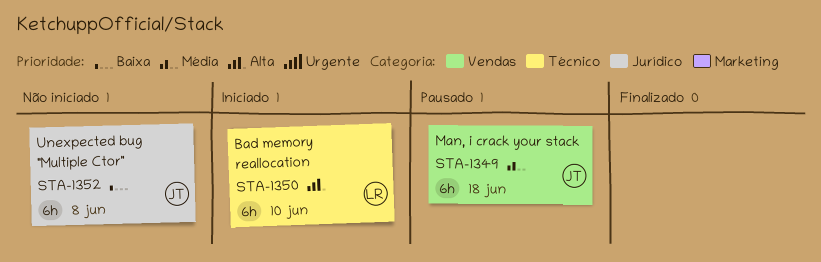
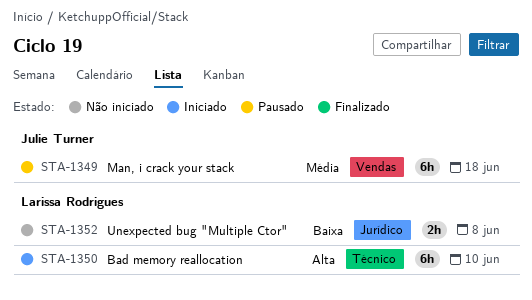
STA-1352, owner: Julie Turner -> Larissa Rodrigues
STA-1352, estimate: 6h -> 2h

